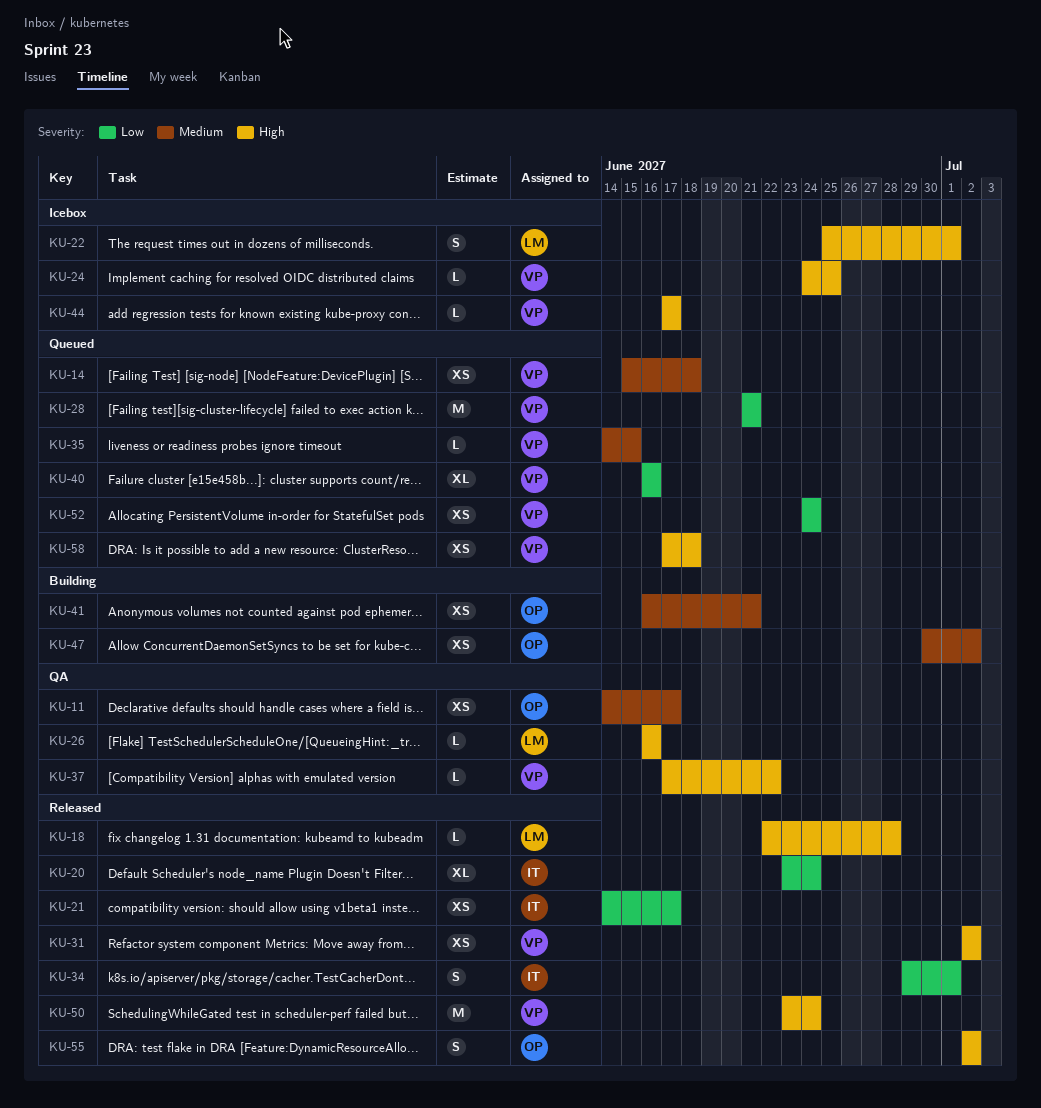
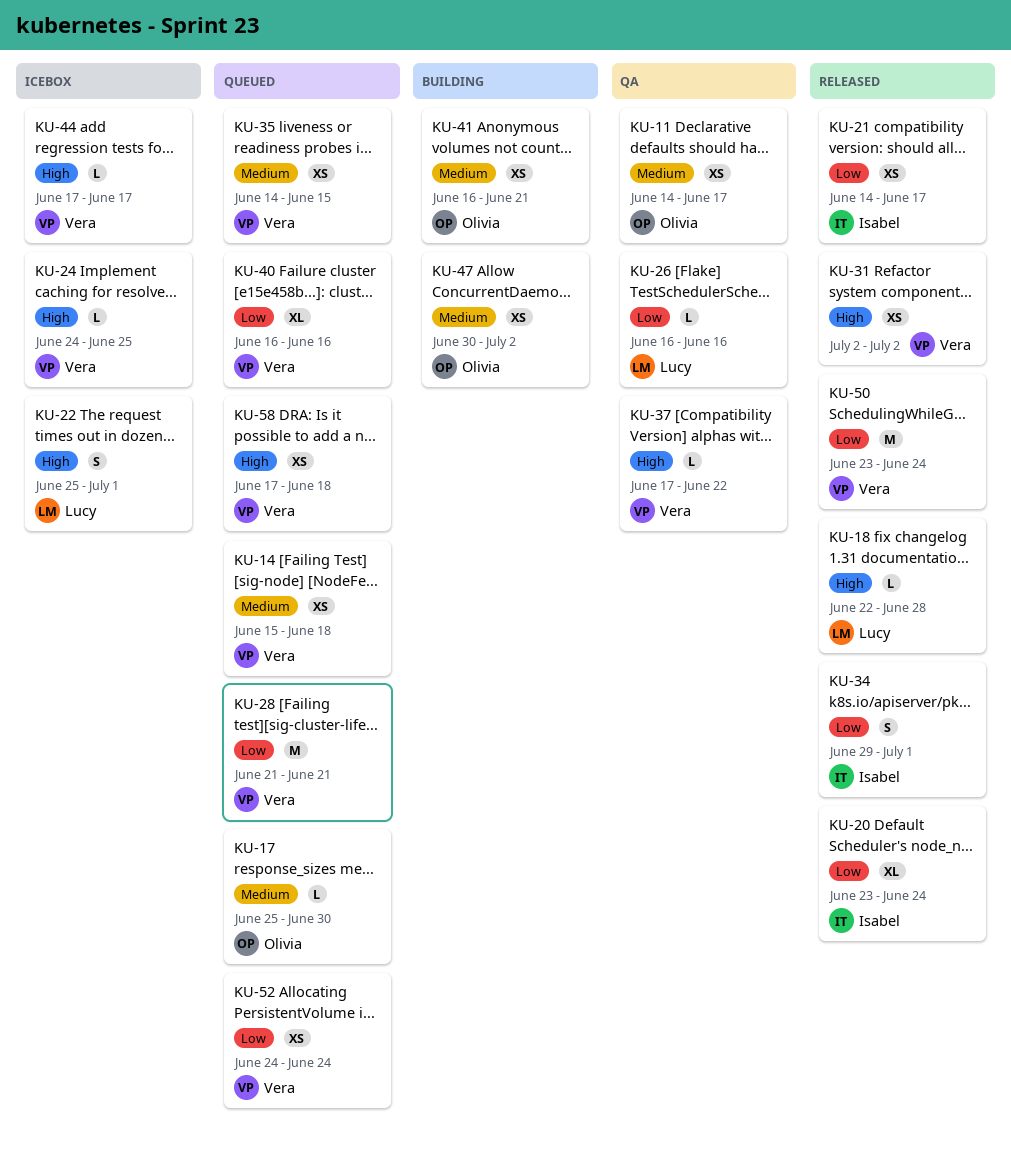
KU-17: none -> present
KU-26, priority: High -> Low
KU-35, estimate: L -> XS
KU-50, priority: High -> Low
KU-55: present -> none

